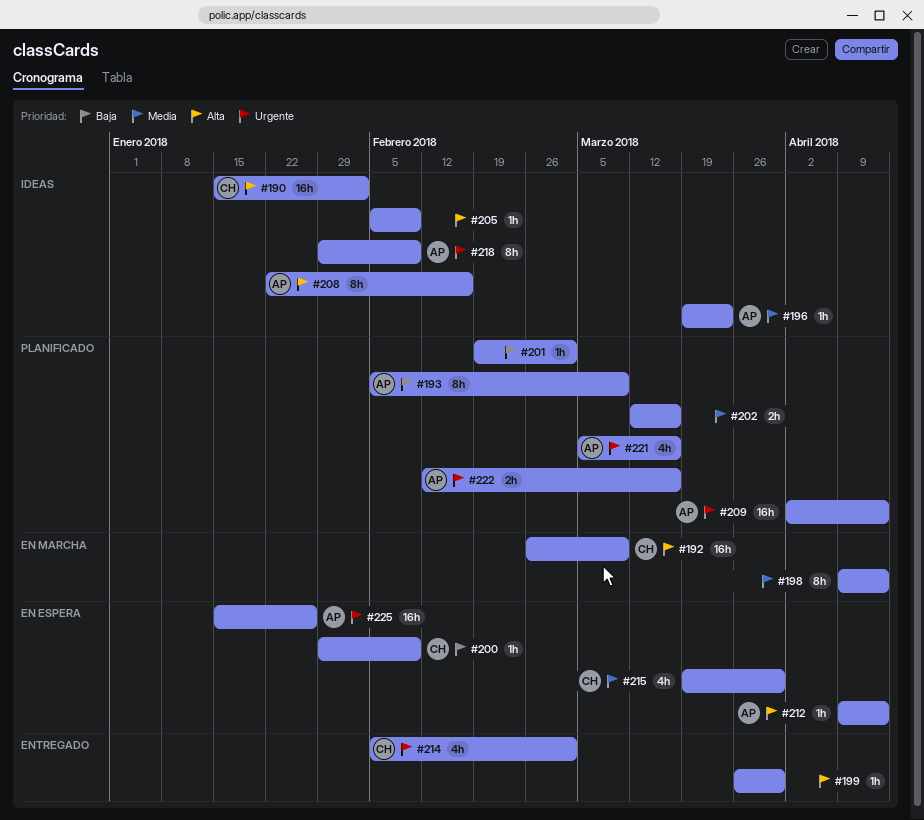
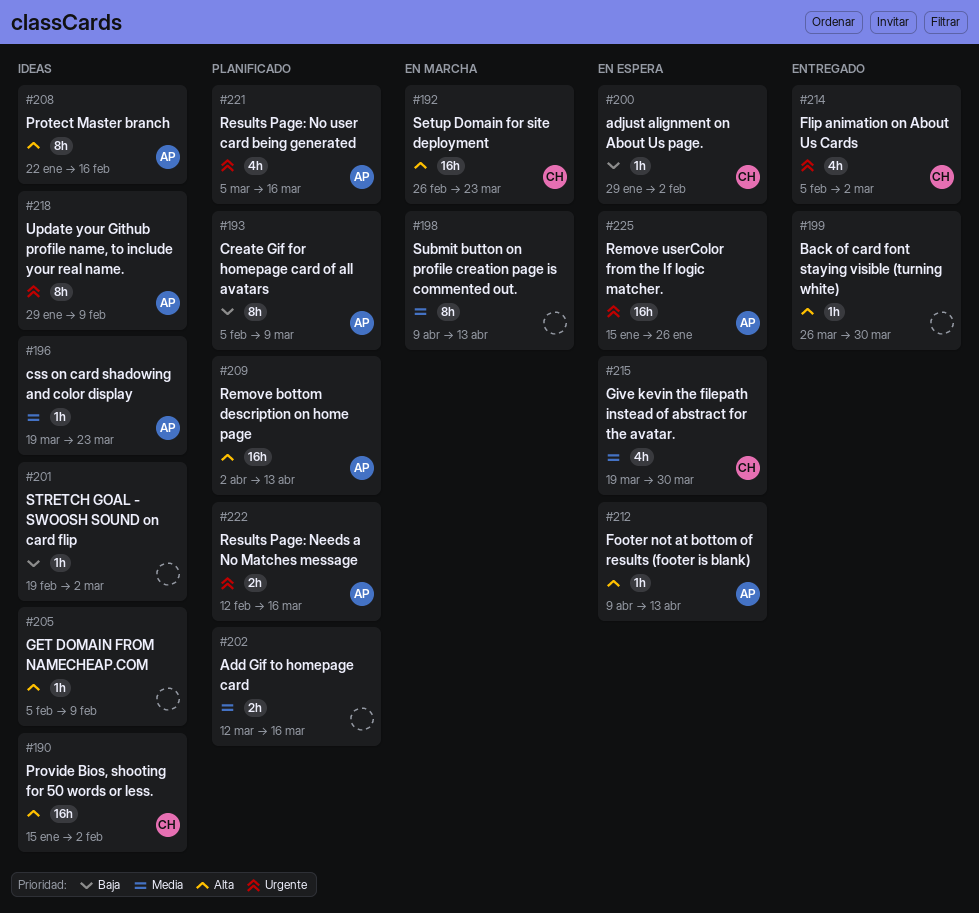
#192, due: Mar 9 -> Mar 23
#200, due: Feb 9 -> Feb 2
#201, status: Planificado -> Ideas
#209, priority: Urgente -> Alta

